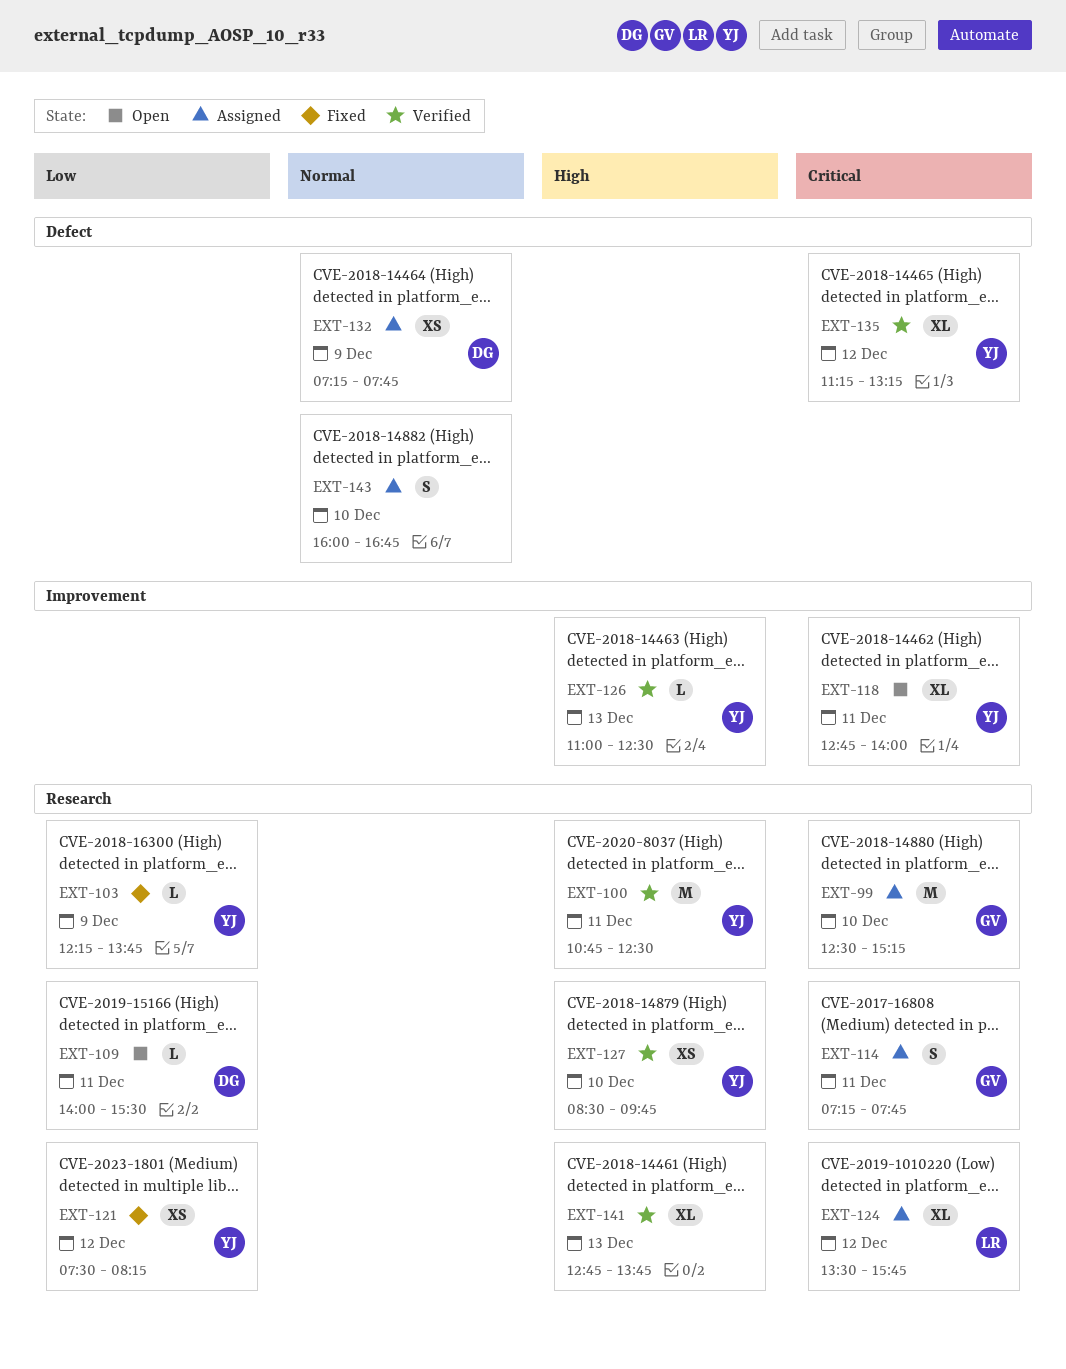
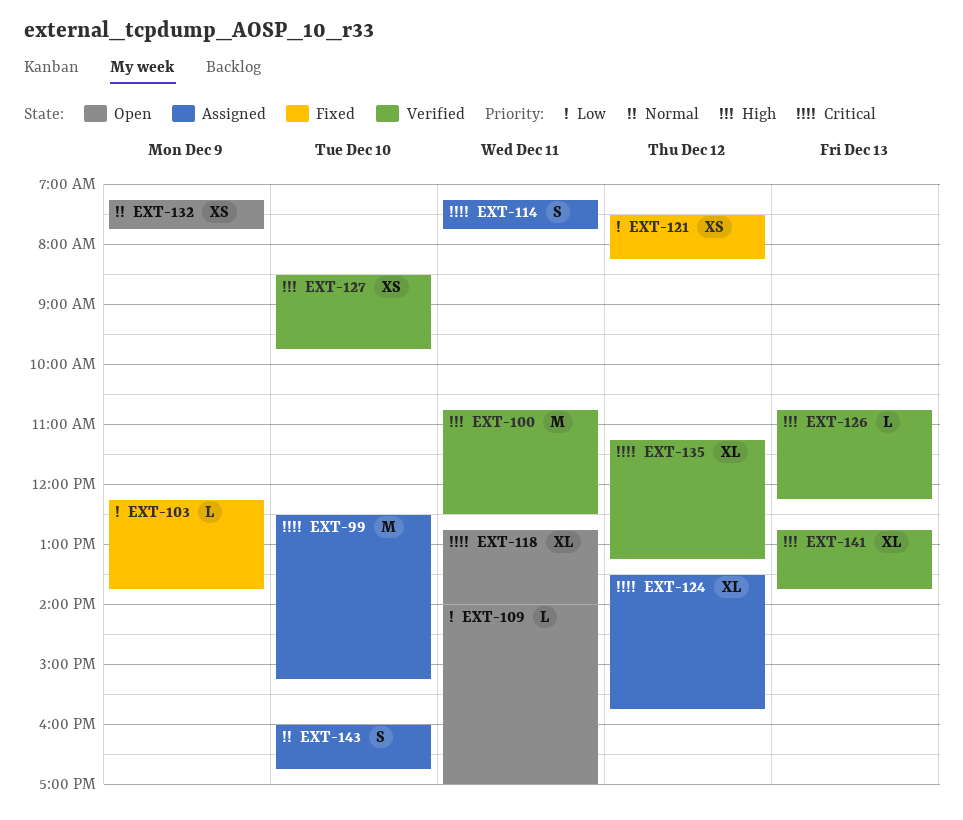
EXT-109, ends: 15:30 -> 17:00
EXT-126, begins: 11:00 -> 10:45
EXT-126, ends: 12:30 -> 12:15
EXT-132, status: Assigned -> Open

